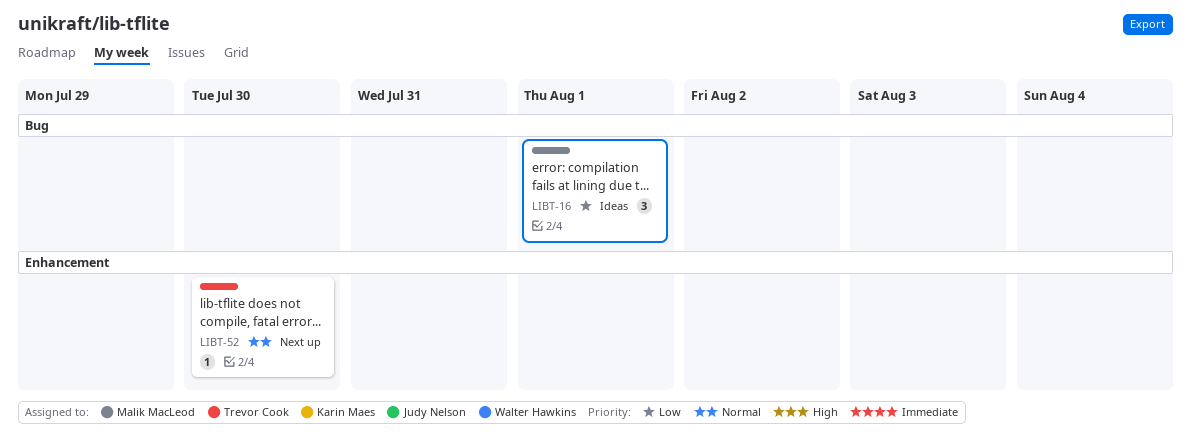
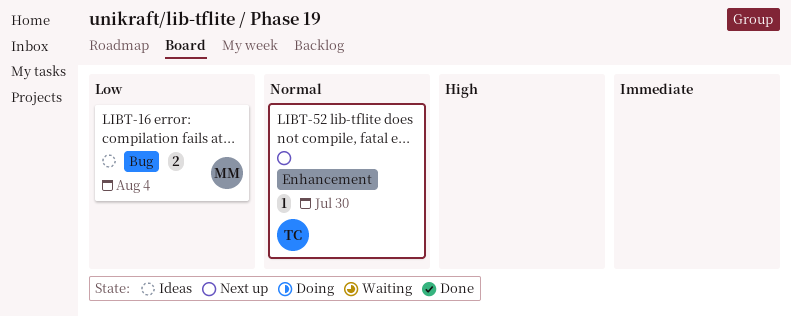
LIBT-16, estimate: 3 -> 2
LIBT-16, due: Aug 1 -> Aug 4

